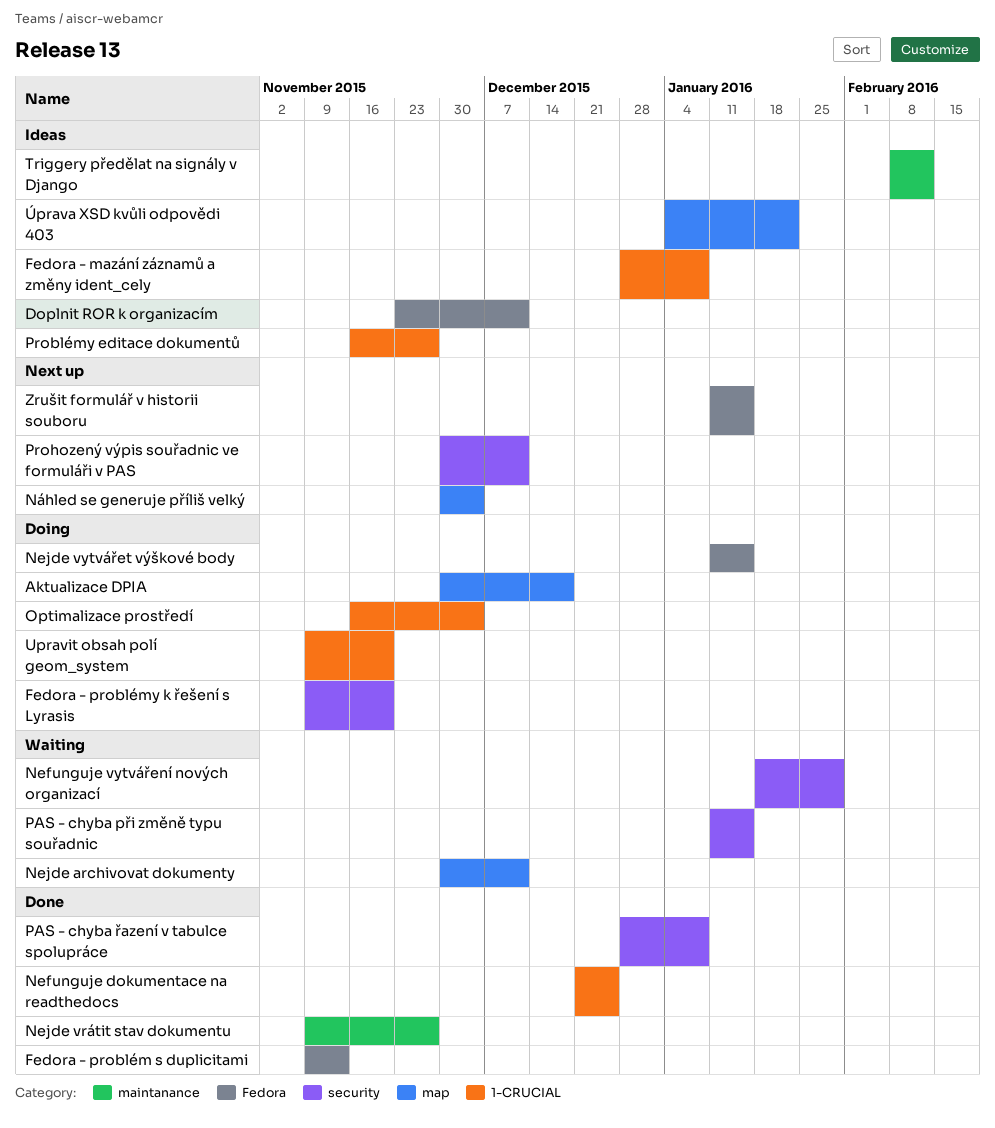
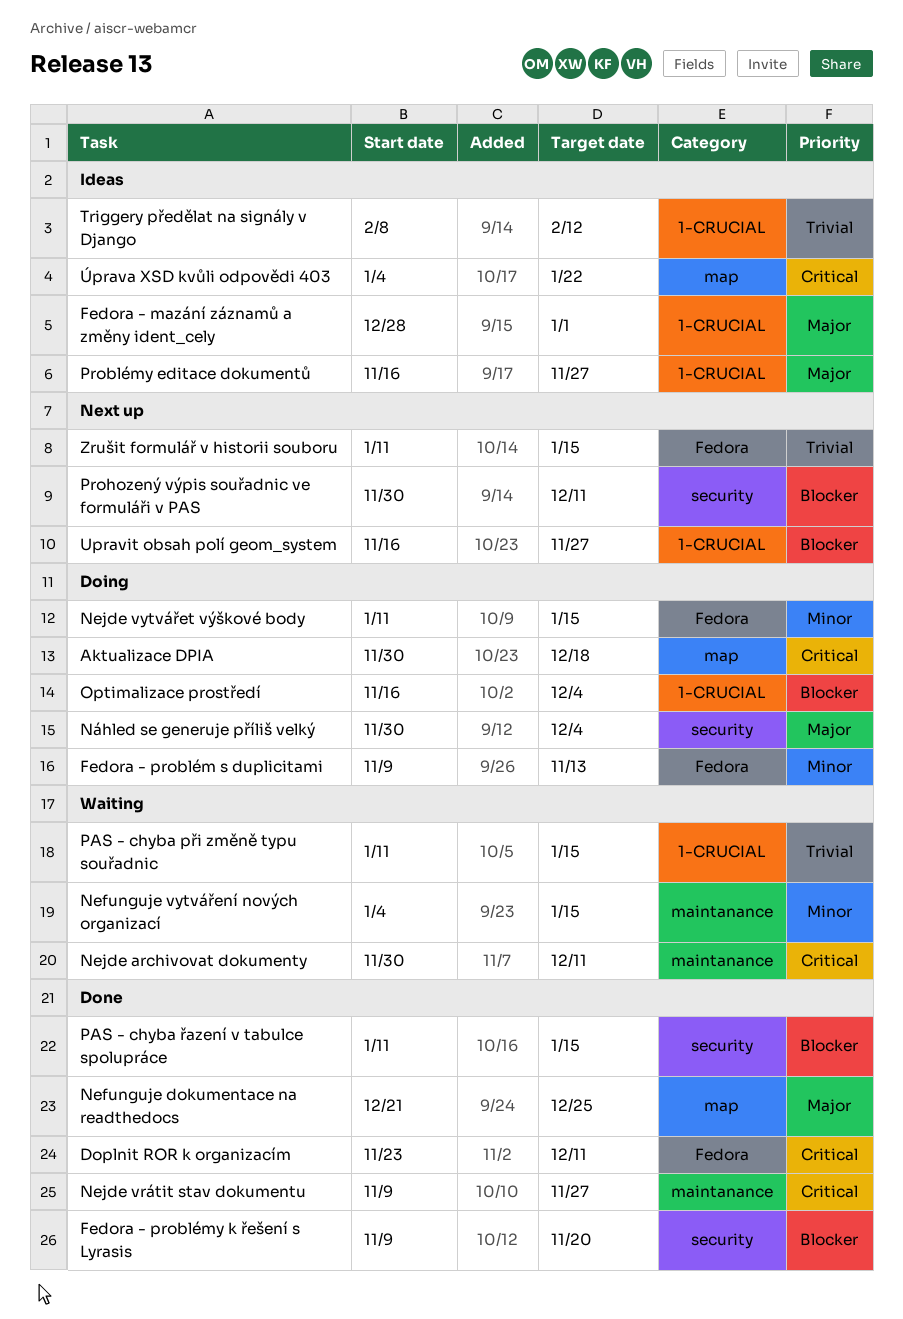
Doplnit ROR k organizacím, status: Ideas -> Done
Fedora - mazání záznamů a změny ident_cely, due: Jan 8 -> Jan 1
Fedora - problém s duplicitami, status: Done -> Doing
Fedora - problémy k řešení s Lyrasis, status: Doing -> Done
Nefunguje dokumentace na readthedocs, label: 1-CRUCIAL -> map
Nefunguje vytváření nových organizací, label: security -> maintanance
Nefunguje vytváření nových organizací, start: Jan 18 -> Jan 4
Nefunguje vytváření nových organizací, due: Jan 29 -> Jan 15
Nejde archivovat dokumenty, label: map -> maintanance
Náhled se generuje příliš velký, status: Next up -> Doing
Náhled se generuje příliš velký, label: map -> security
PAS - chyba při změně typu souřadnic, label: security -> 1-CRUCIAL
PAS - chyba řazení v tabulce spolupráce, start: Dec 28 -> Jan 11
PAS - chyba řazení v tabulce spolupráce, due: Jan 8 -> Jan 15
Triggery předělat na signály v Django, label: maintanance -> 1-CRUCIAL
Upravit obsah polí geom_system, status: Doing -> Next up
Upravit obsah polí geom_system, start: Nov 9 -> Nov 16
Upravit obsah polí geom_system, due: Nov 20 -> Nov 27

